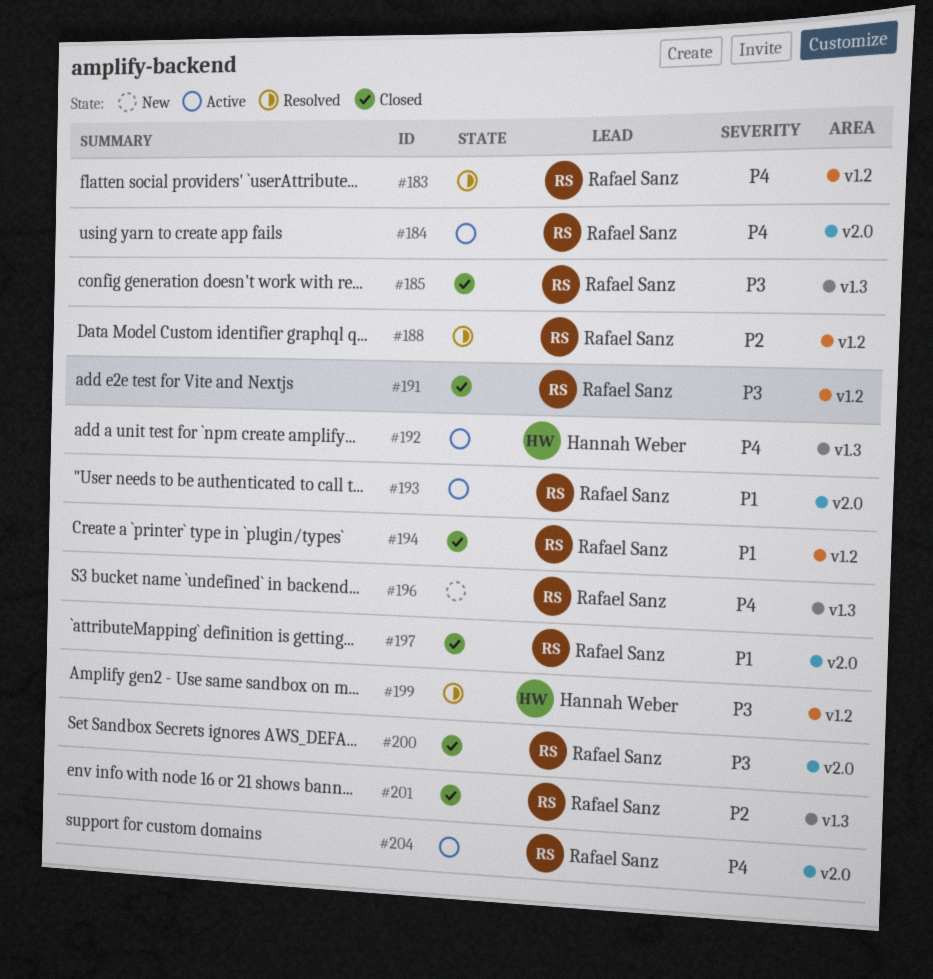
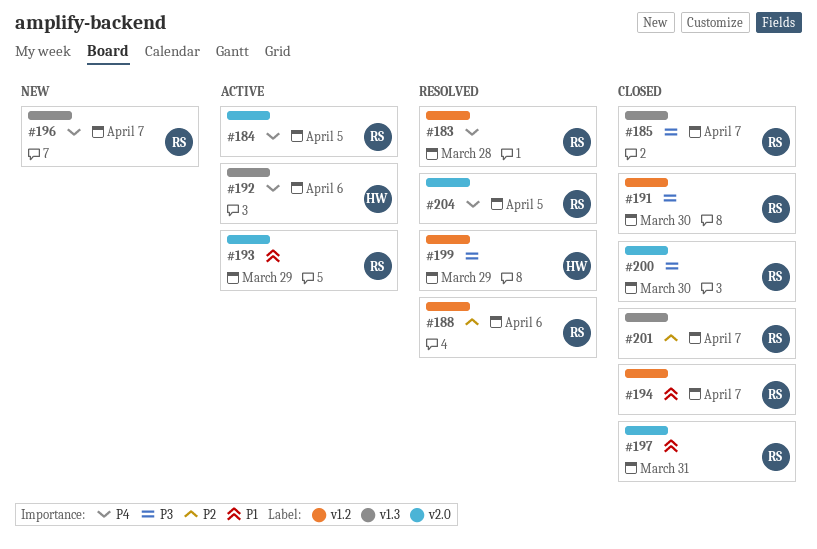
#204, status: Active -> Resolved

